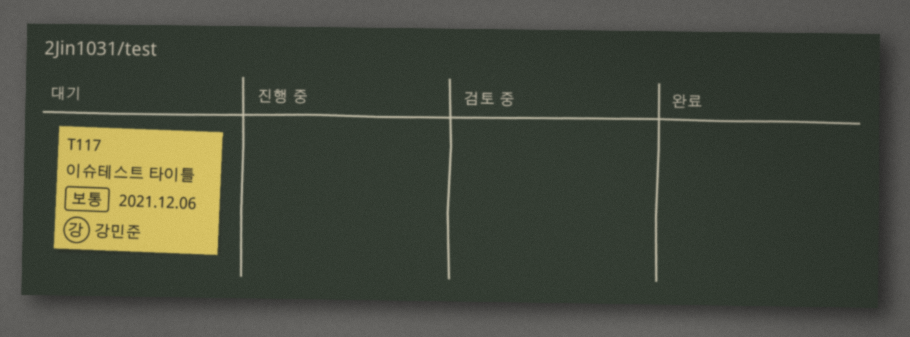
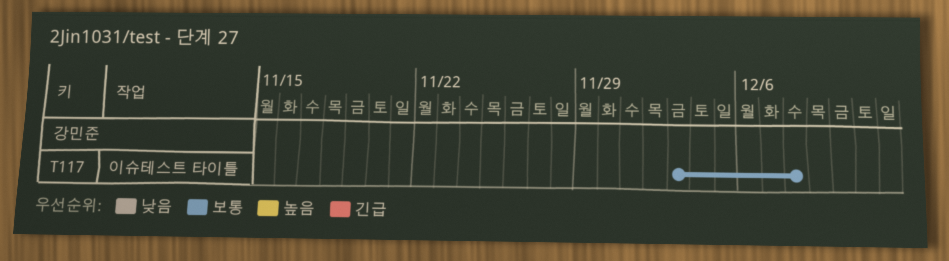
T117, due: Dec 6 -> Dec 8

